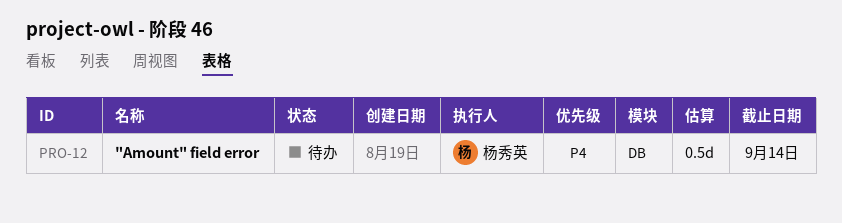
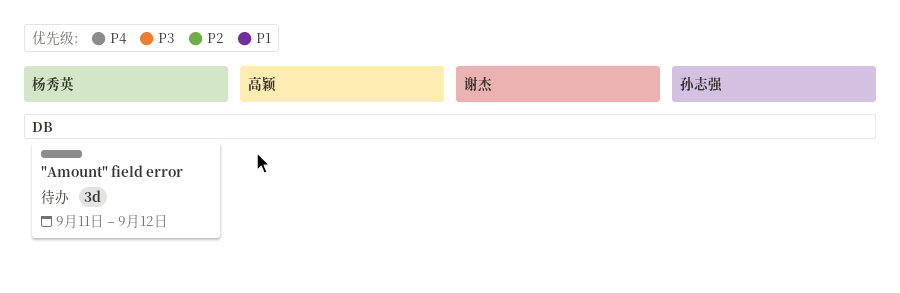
"Amount" field error, estimate: 0.5d -> 3d
"Amount" field error, due: Sep 14 -> Sep 12

